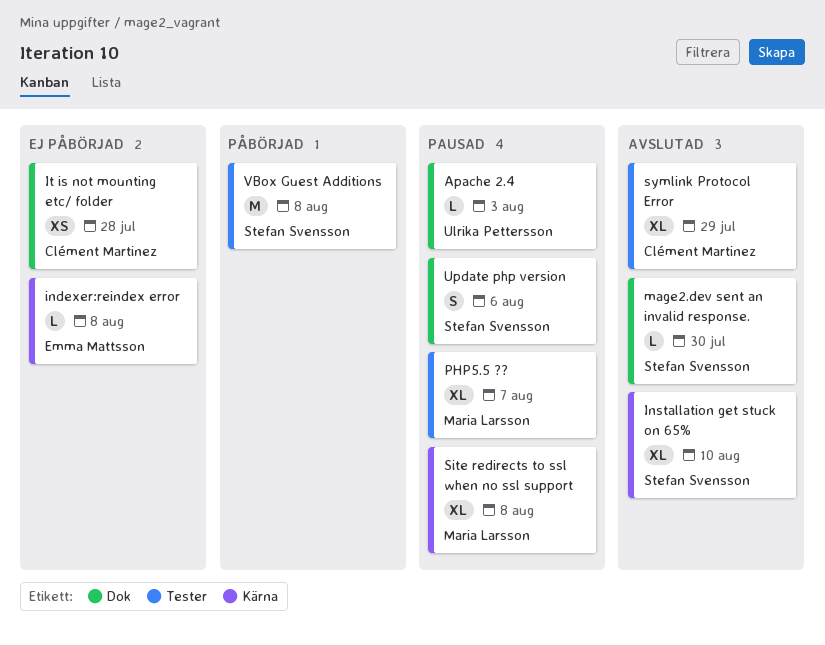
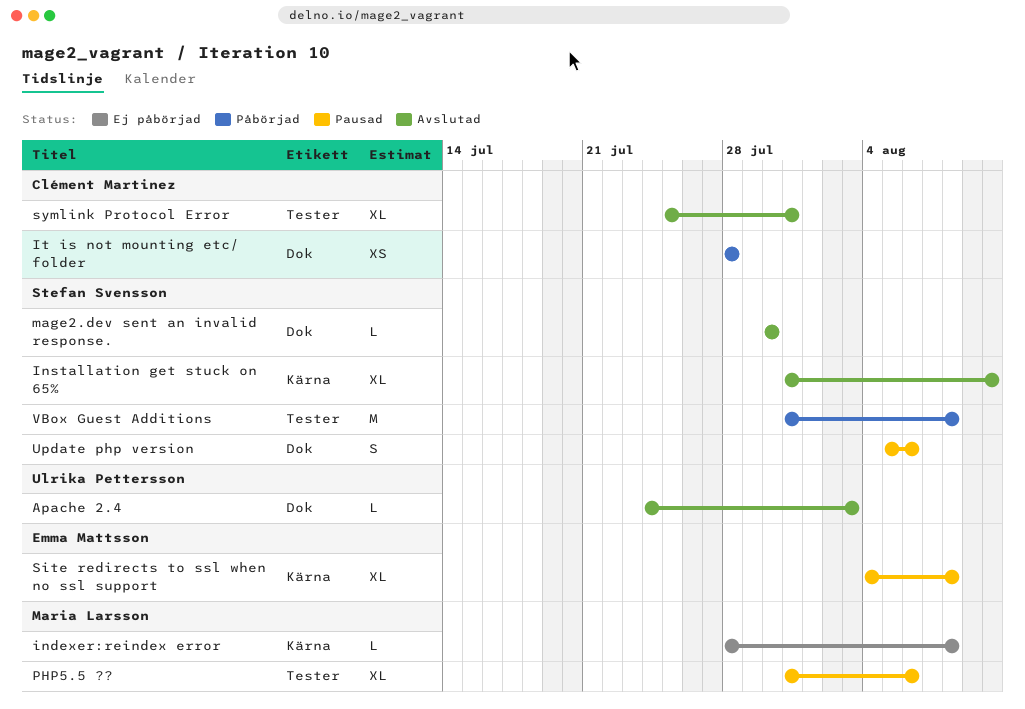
Apache 2.4, status: Pausad -> Avslutad
indexer:reindex error, owner: Emma Mattsson -> Maria Larsson
It is not mounting etc/ folder, status: Ej påbörjad -> Påbörjad
PHP5.5 ??, due: Aug 7 -> Aug 6
Site redirects to ssl when no ssl support, owner: Maria Larsson -> Emma Mattsson
symlink Protocol Error, due: Jul 29 -> Jul 31

